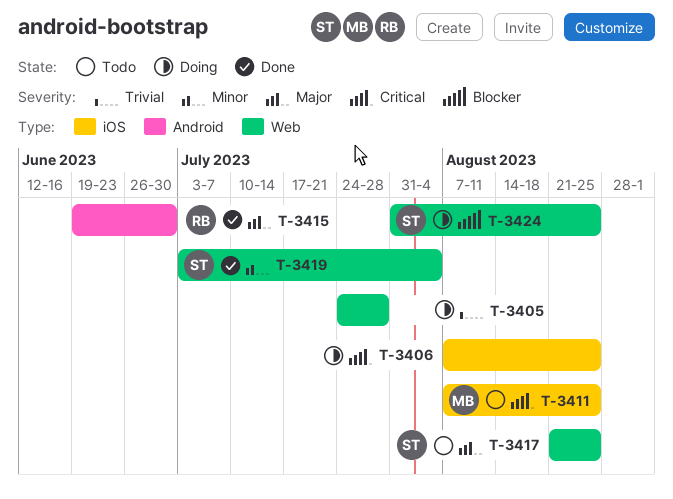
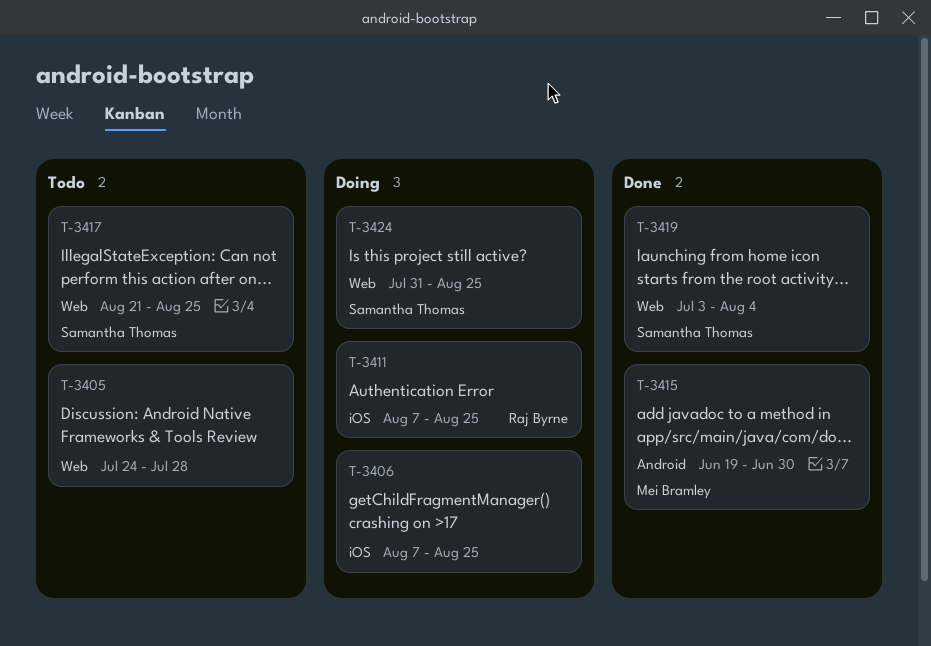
T-3405, status: Doing -> Todo
T-3411, status: Todo -> Doing
T-3411, owner: Mei Bramley -> Raj Byrne
T-3415, owner: Raj Byrne -> Mei Bramley

